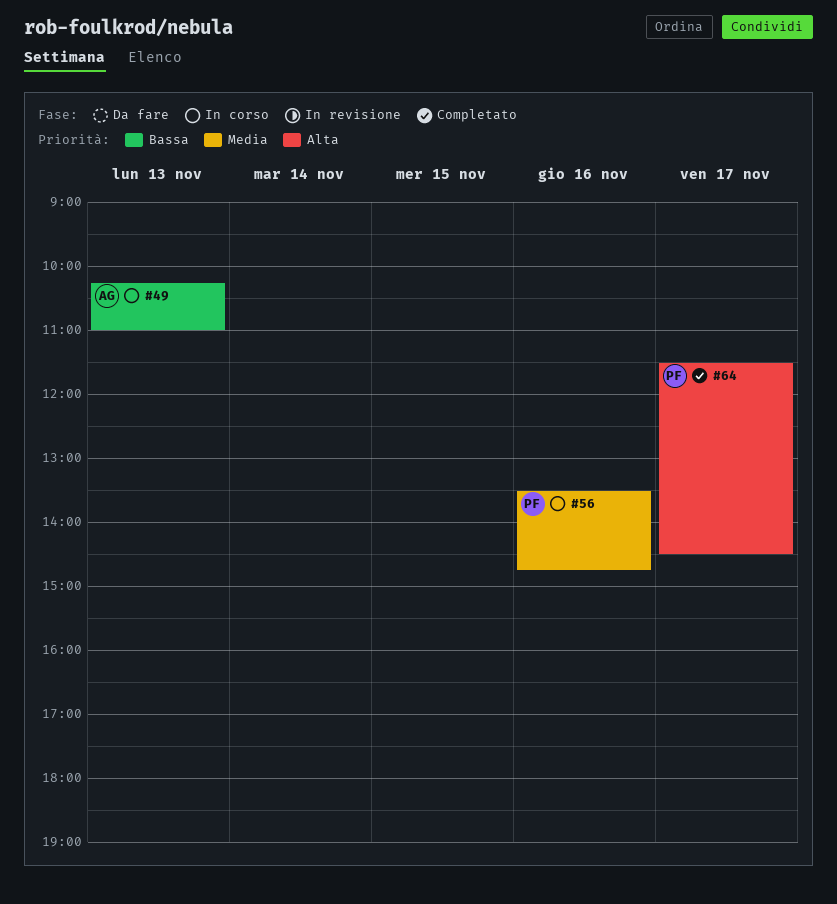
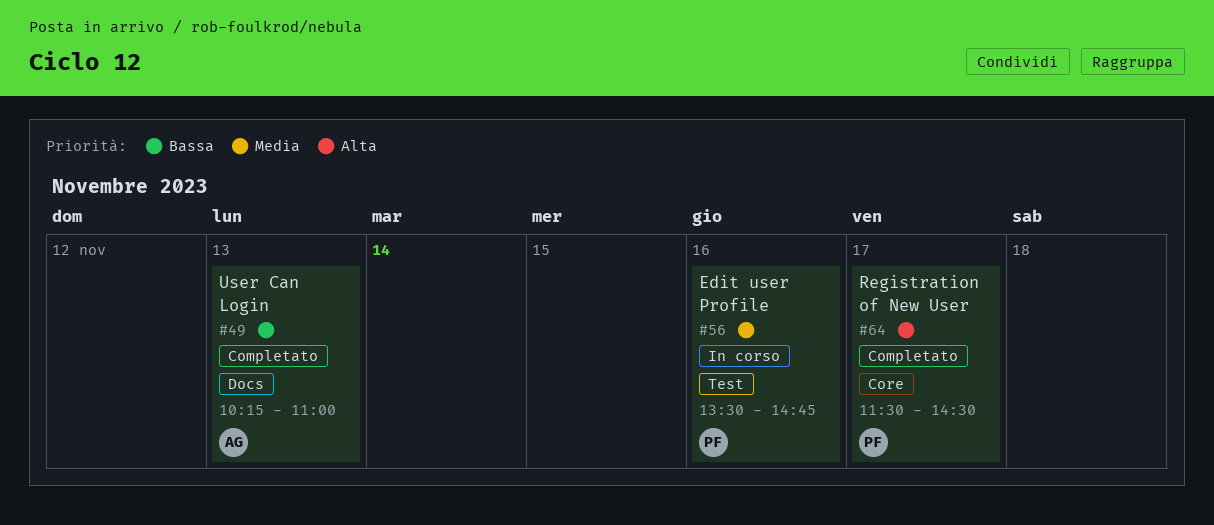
#49, status: In corso -> Completato

